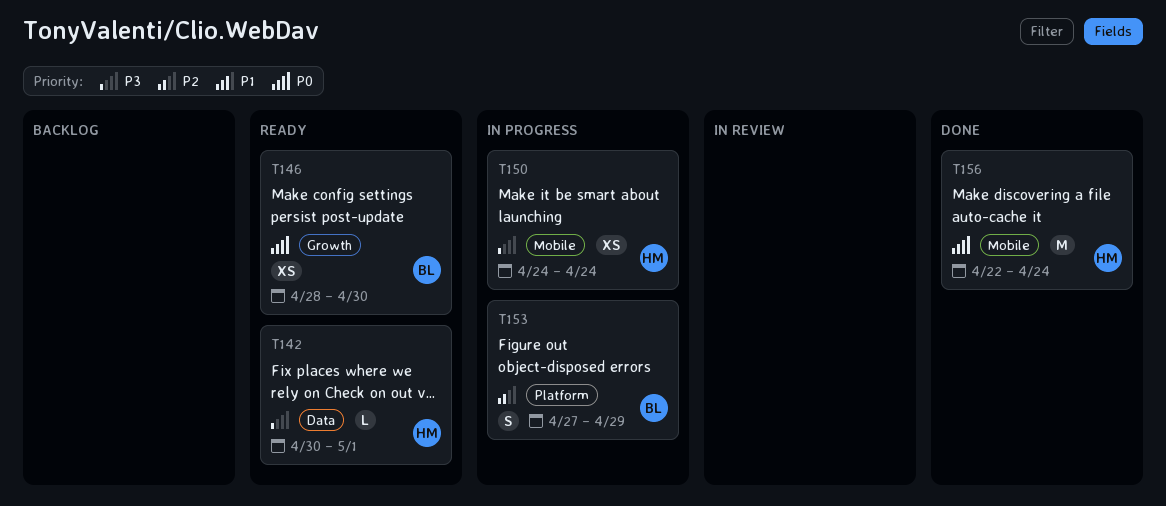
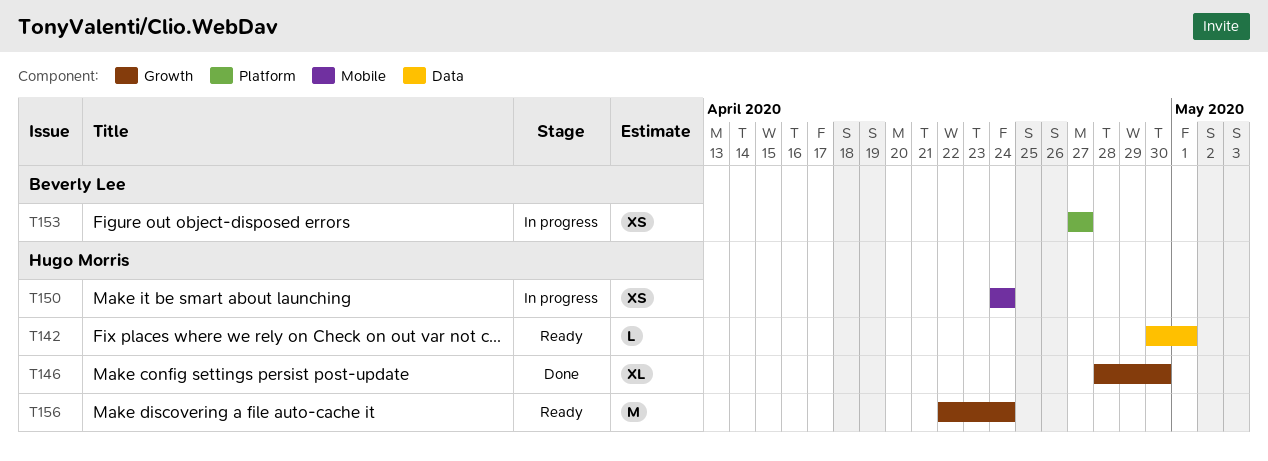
T146, status: Ready -> Done
T146, owner: Beverly Lee -> Hugo Morris
T146, estimate: XS -> XL
T153, estimate: S -> XS
T153, due: Apr 29 -> Apr 27
T156, status: Done -> Ready
T156, label: Mobile -> Growth

